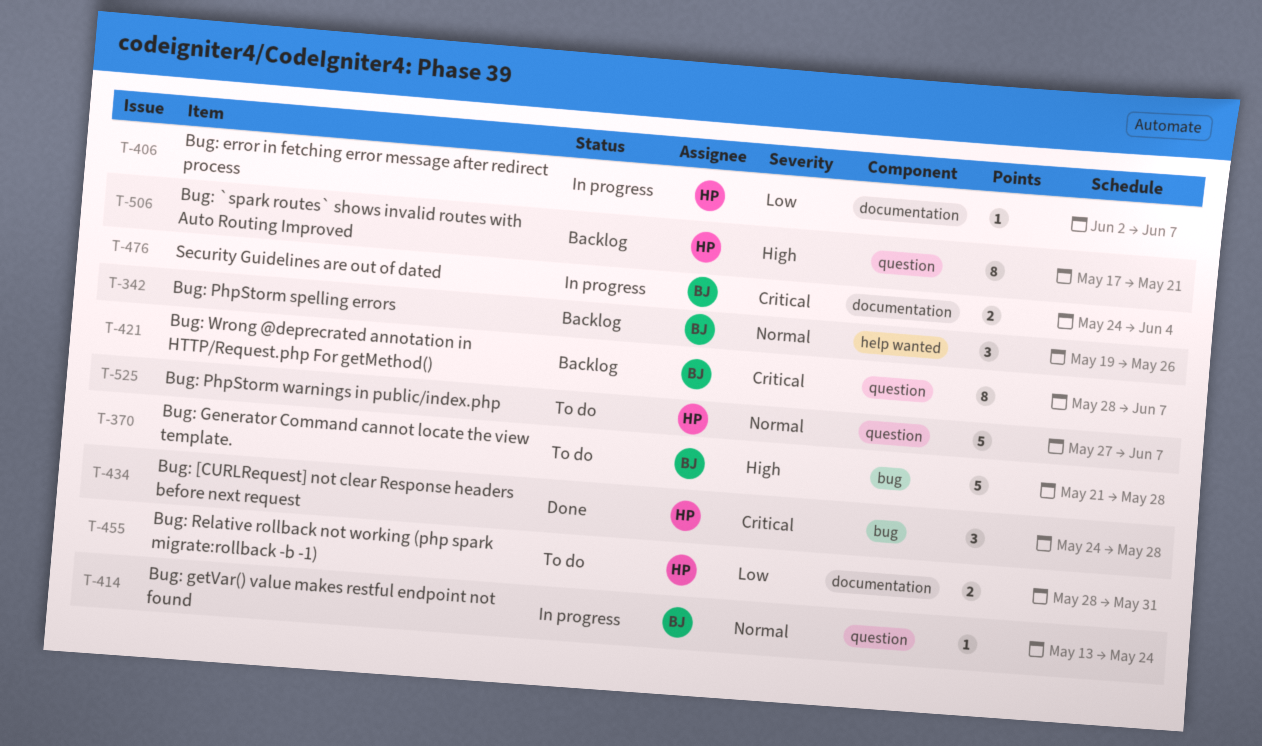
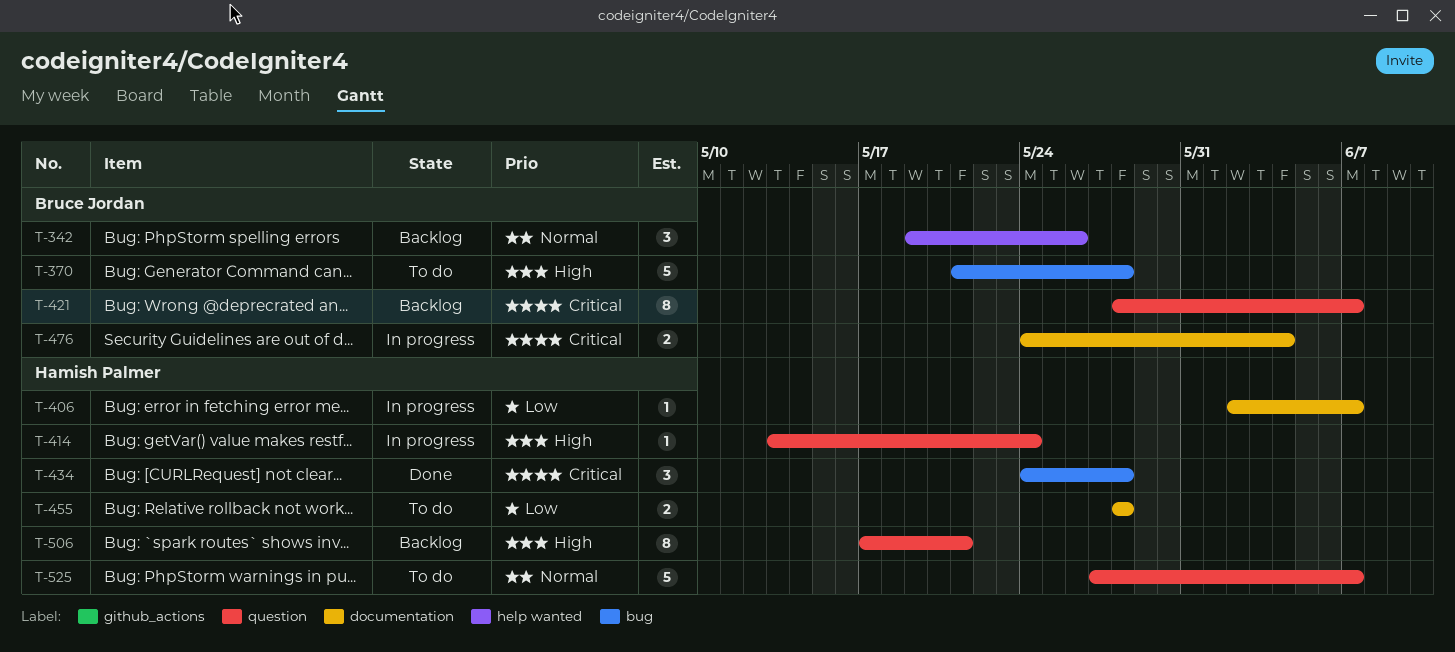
T-414, owner: Bruce Jordan -> Hamish Palmer
T-414, priority: Normal -> High
T-455, due: May 31 -> May 28

